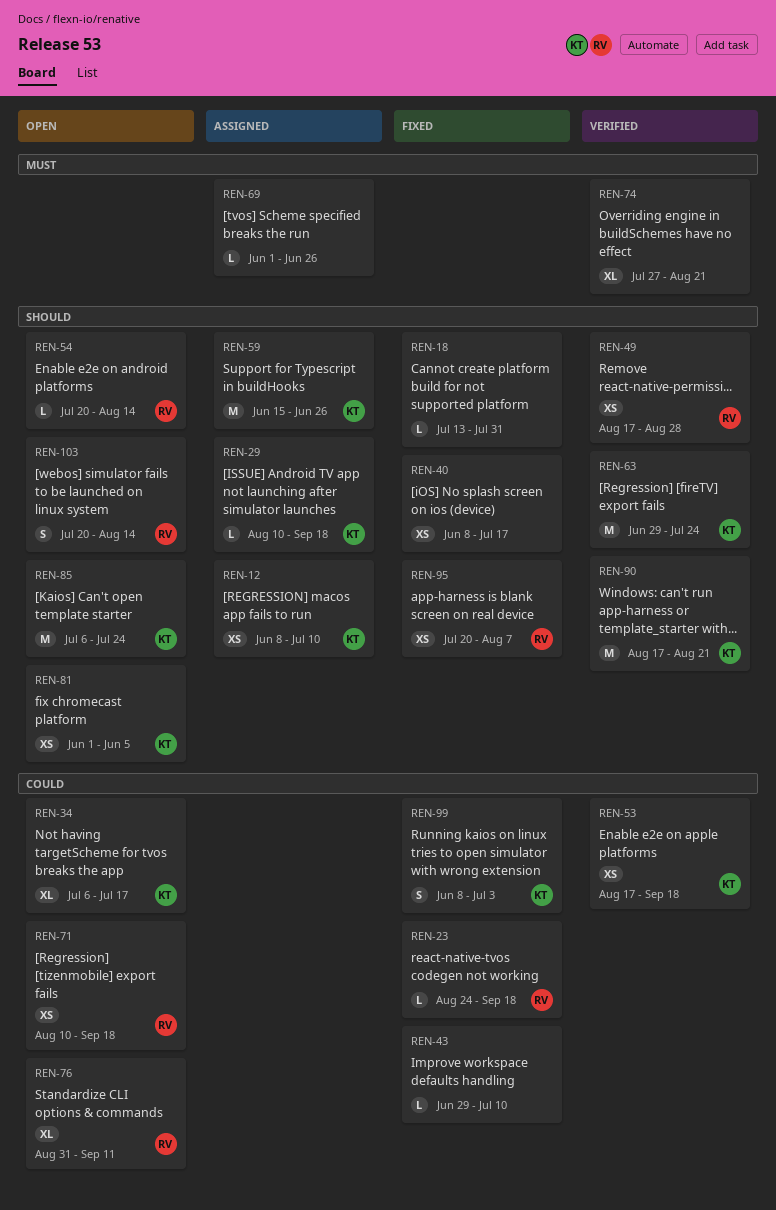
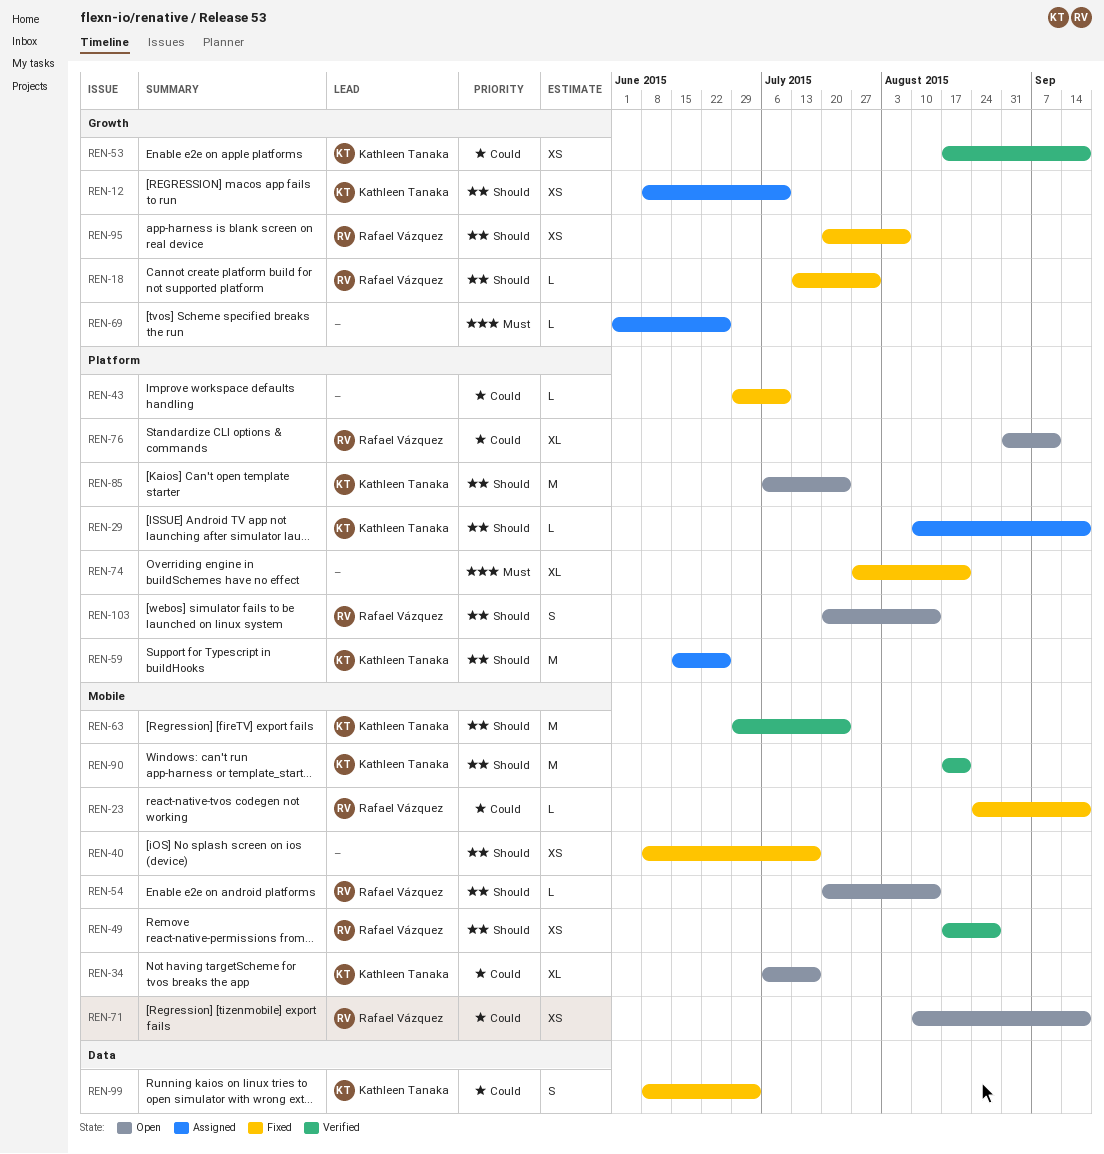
REN-18, owner: none -> Rafael Vázquez
REN-74, status: Verified -> Fixed
REN-81: present -> none

